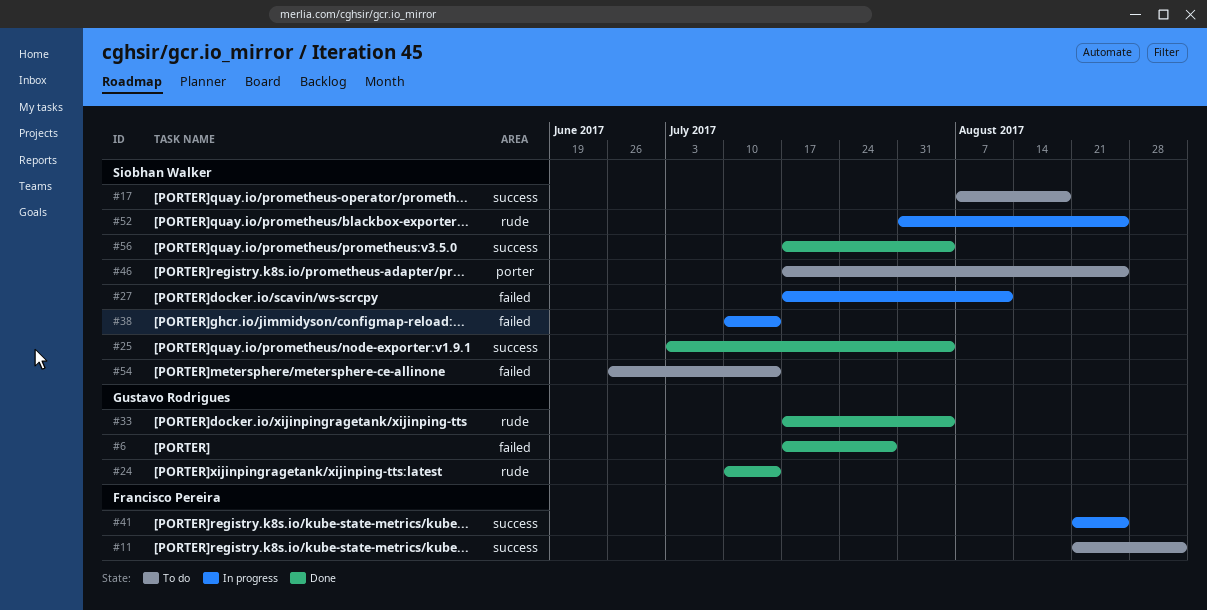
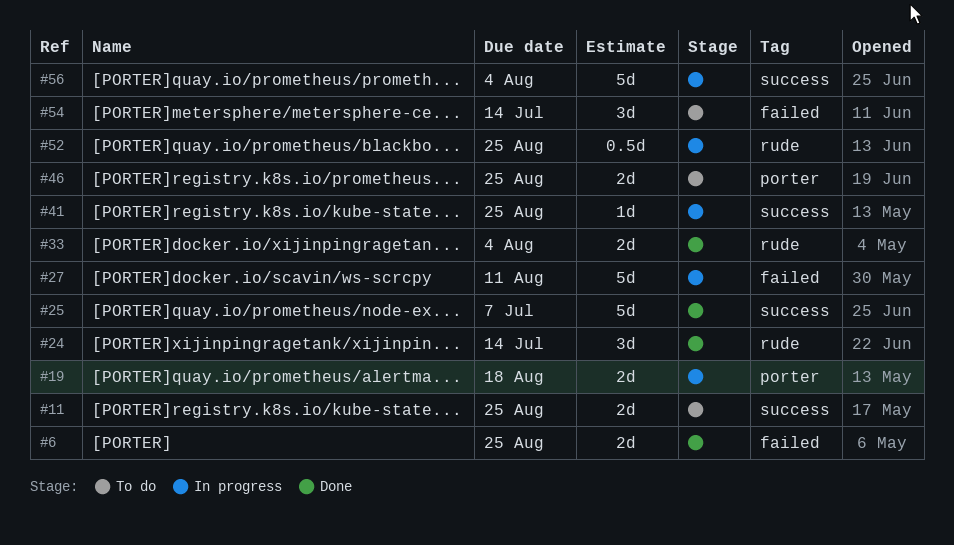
#6, due: Jul 28 -> Aug 25
#11, due: Sep 1 -> Aug 25
#17: present -> none
#19: none -> present
#25, due: Aug 4 -> Jul 7
#38: present -> none
#56, status: Done -> In progress

